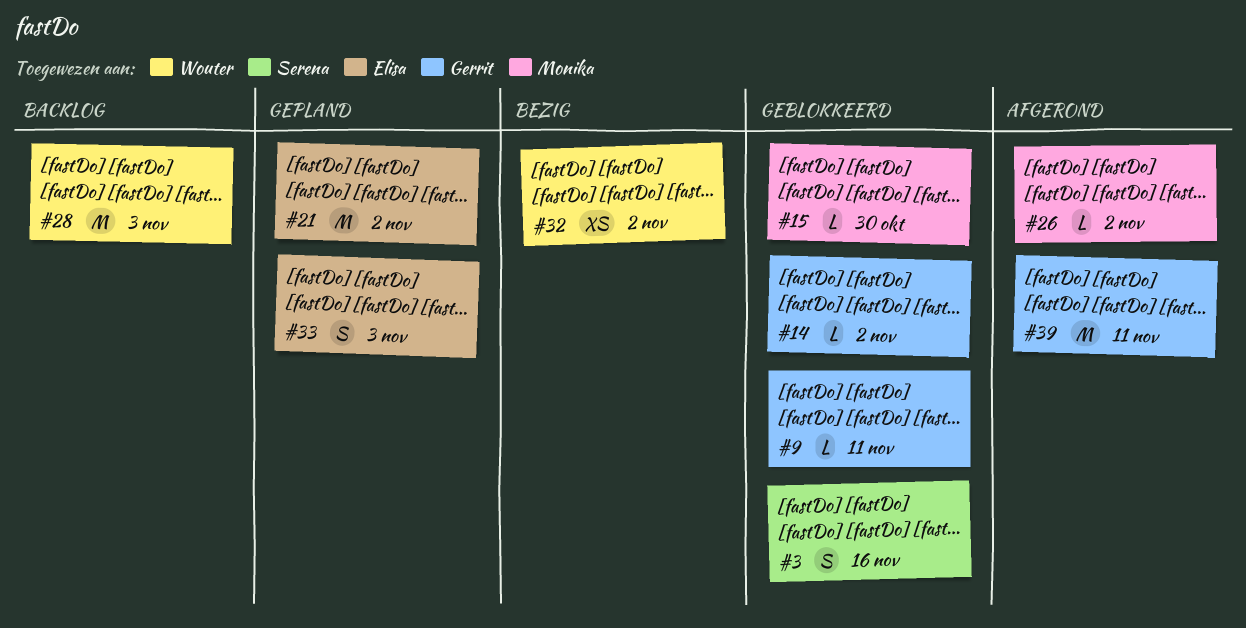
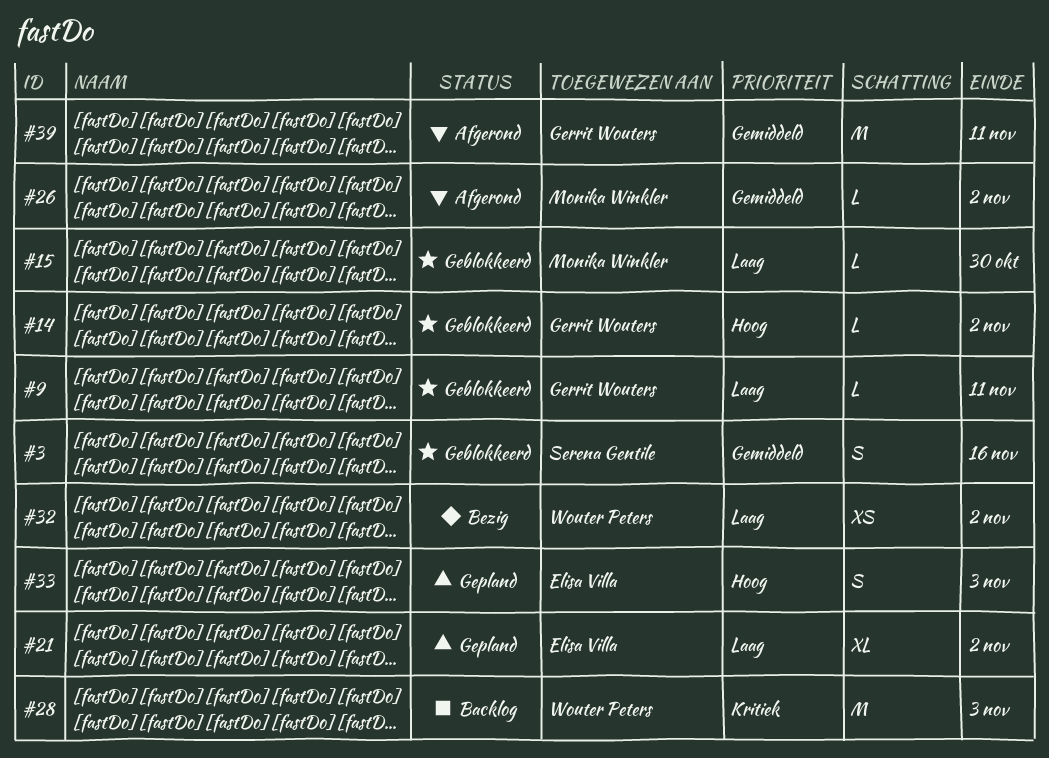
#21, estimate: M -> XL

